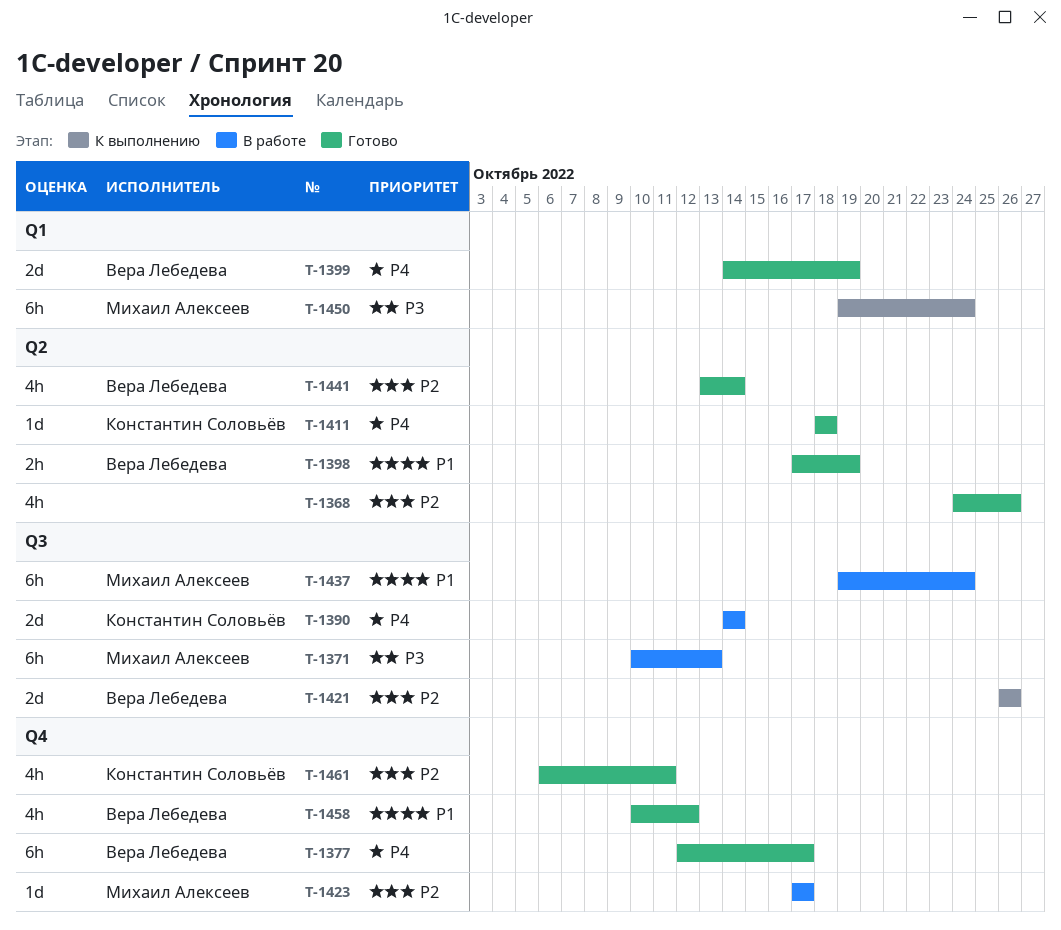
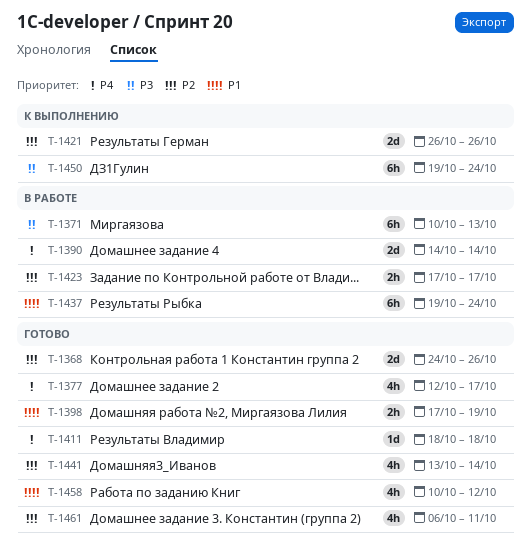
T-1368, estimate: 4h -> 2d
T-1377, estimate: 6h -> 4h
T-1399: present -> none
T-1423, estimate: 1d -> 2h

